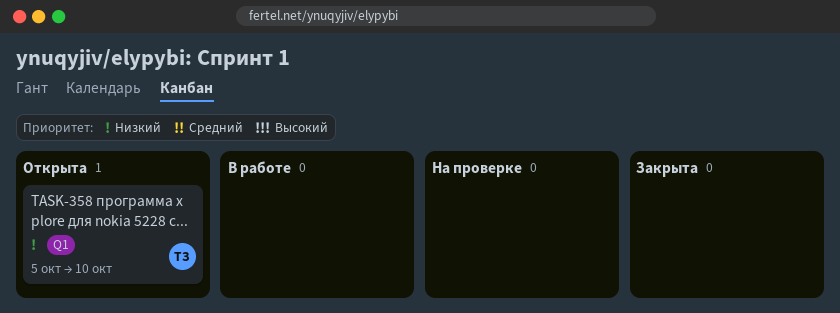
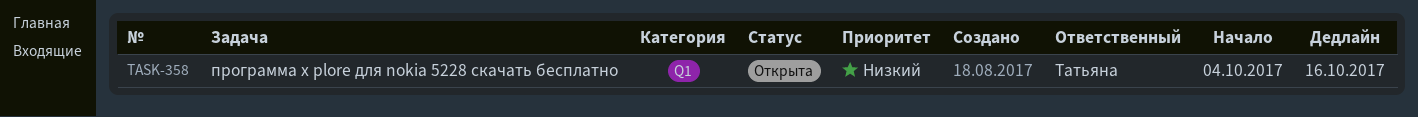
TASK-358, start: Oct 5 -> Oct 4
TASK-358, due: Oct 10 -> Oct 16

